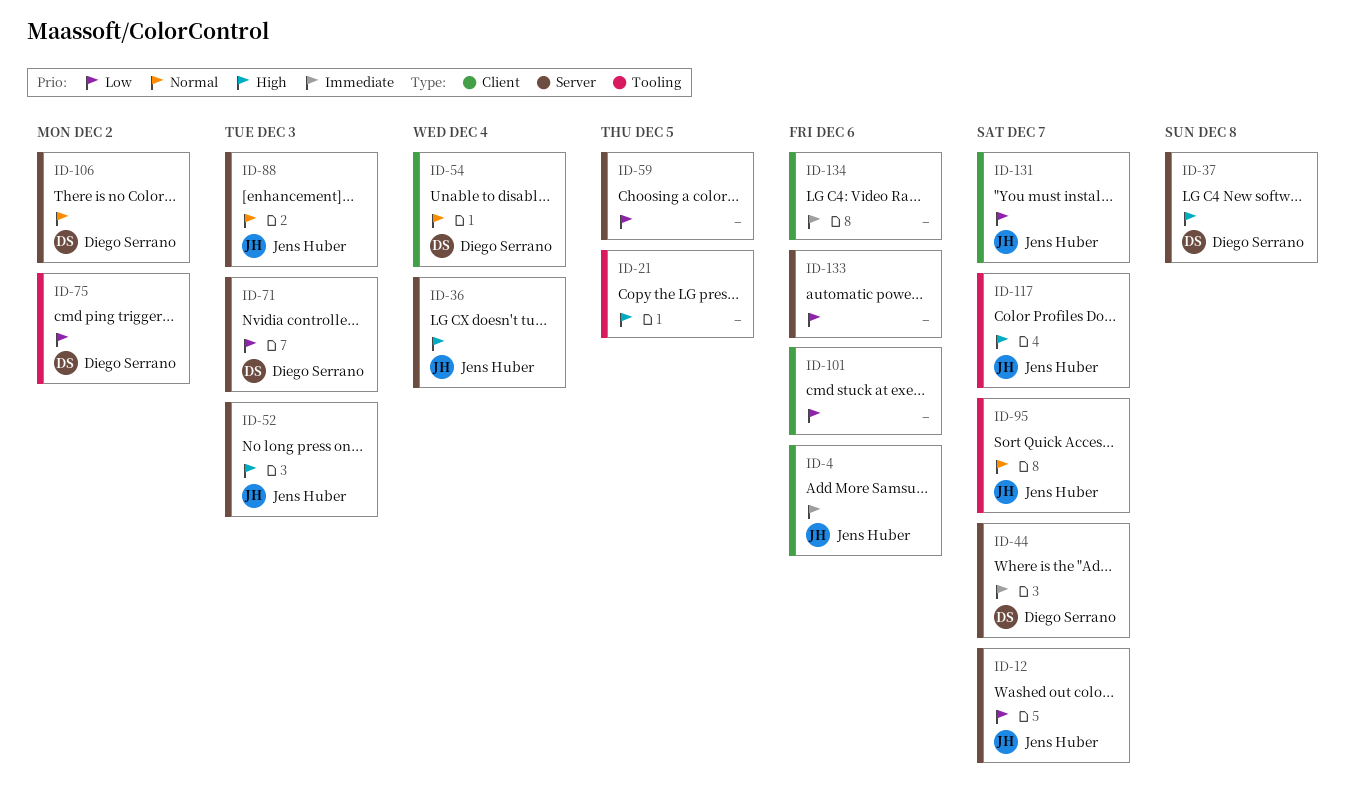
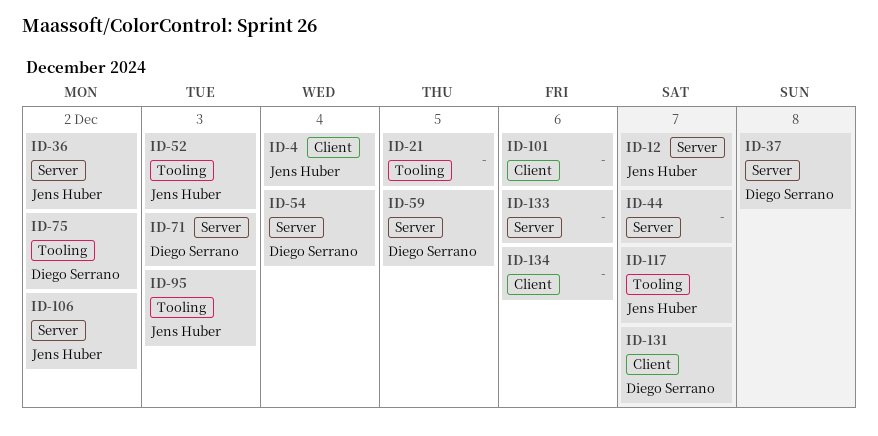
ID-4, due: Dec 6 -> Dec 4
ID-36, due: Dec 4 -> Dec 2
ID-44, owner: Diego Serrano -> none
ID-52, label: Server -> Tooling
ID-54, label: Client -> Server
ID-59, owner: none -> Diego Serrano
ID-88: present -> none
ID-95, due: Dec 7 -> Dec 3
ID-106, owner: Diego Serrano -> Jens Huber
ID-131, owner: Jens Huber -> Diego Serrano

